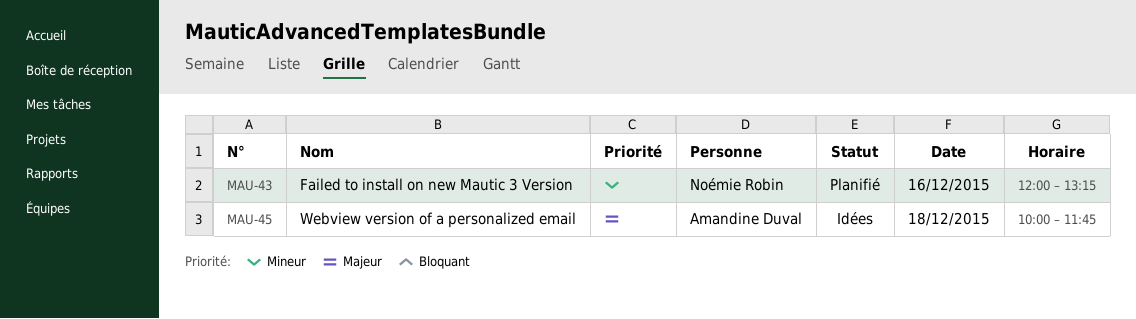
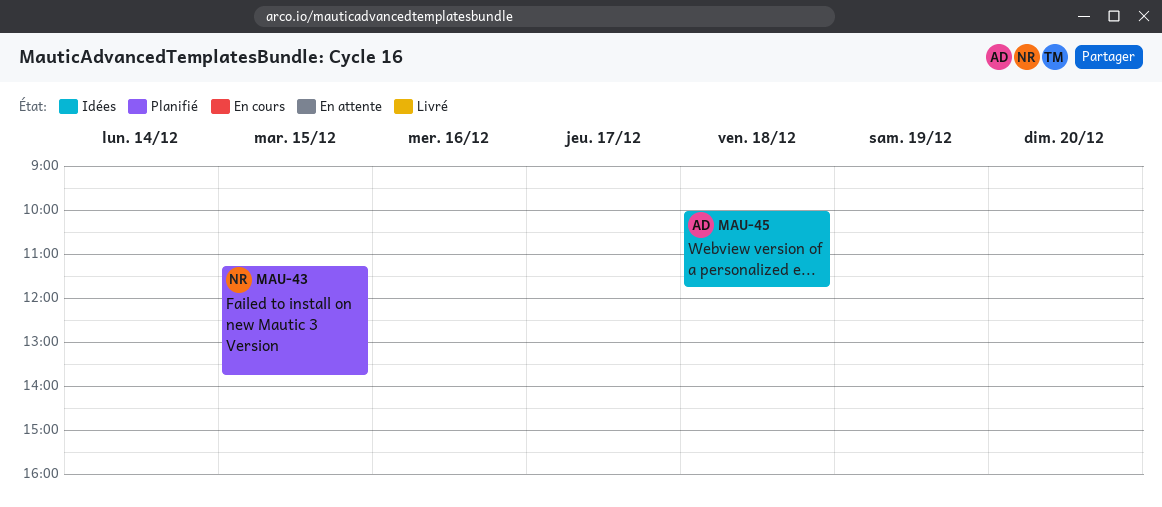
MAU-43, day: Dec 16 -> Dec 15
MAU-43, begins: 12:00 -> 11:15
MAU-43, ends: 13:15 -> 13:45

